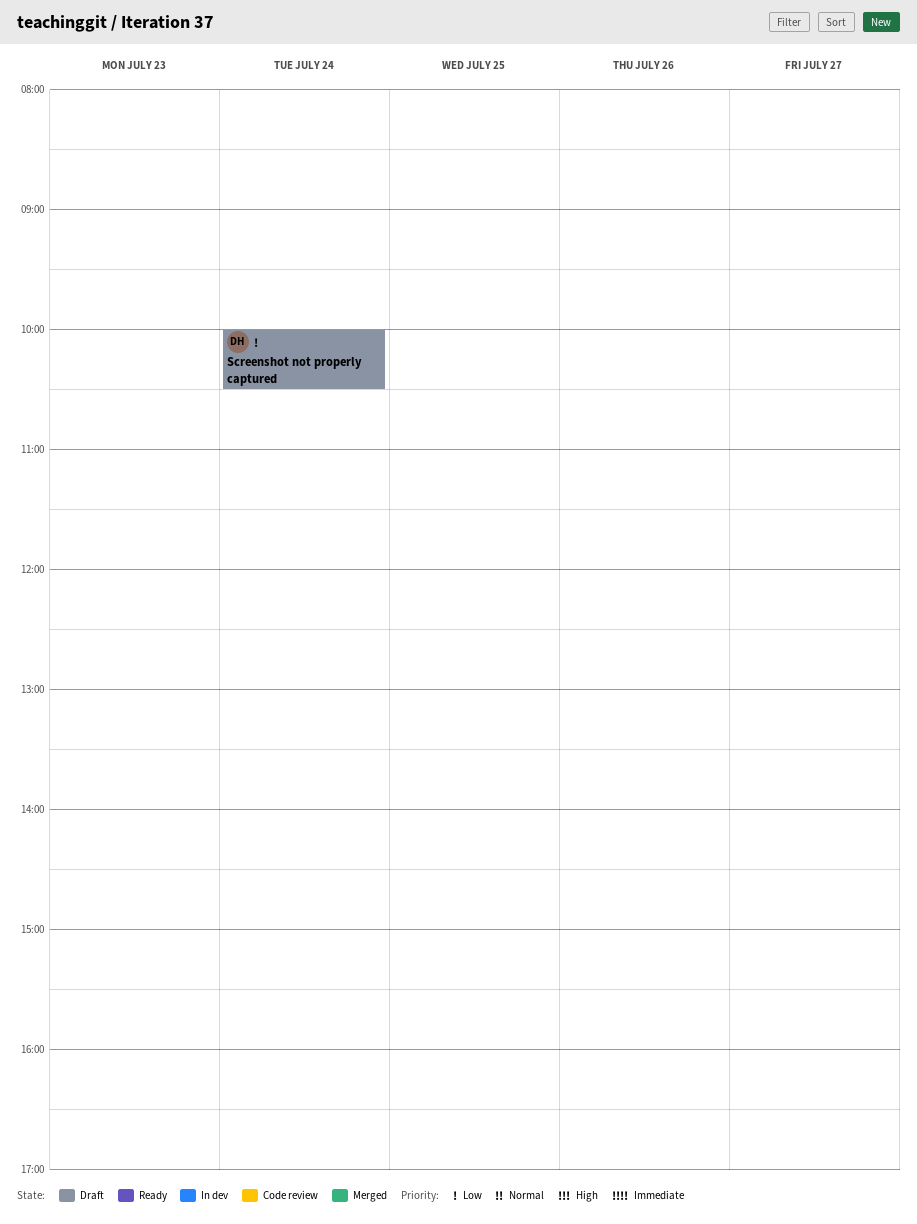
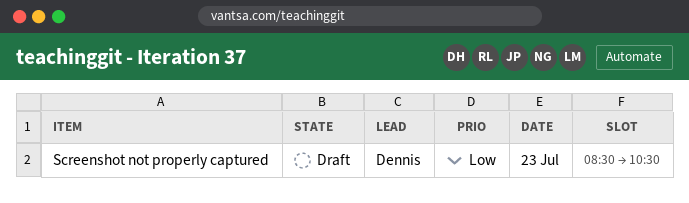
Screenshot not properly captured, day: Jul 24 -> Jul 23
Screenshot not properly captured, begins: 10:00 -> 08:30

